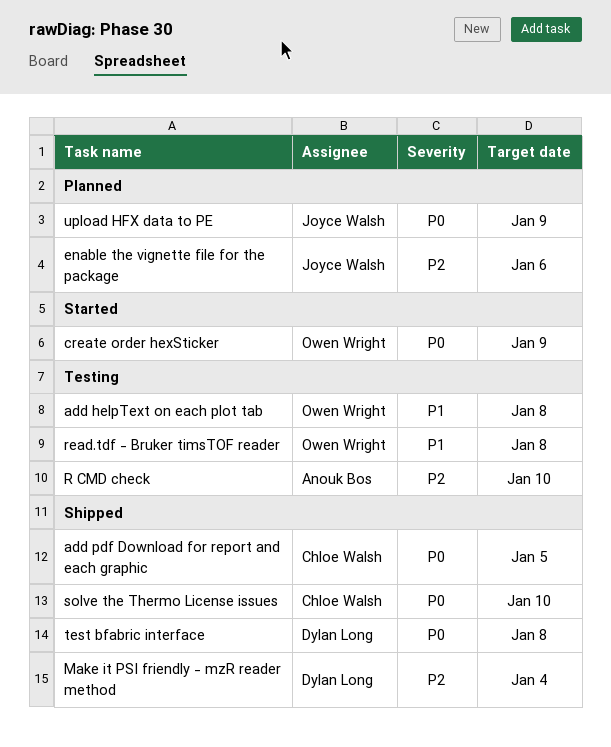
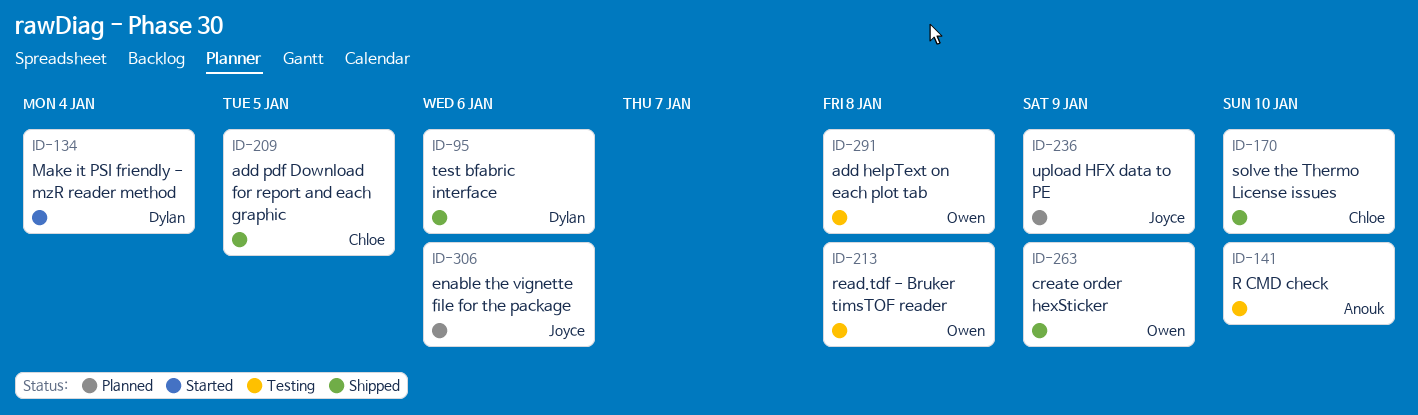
create order hexSticker, status: Started -> Shipped
Make it PSI friendly - mzR reader method, status: Shipped -> Started
test bfabric interface, due: Jan 8 -> Jan 6

